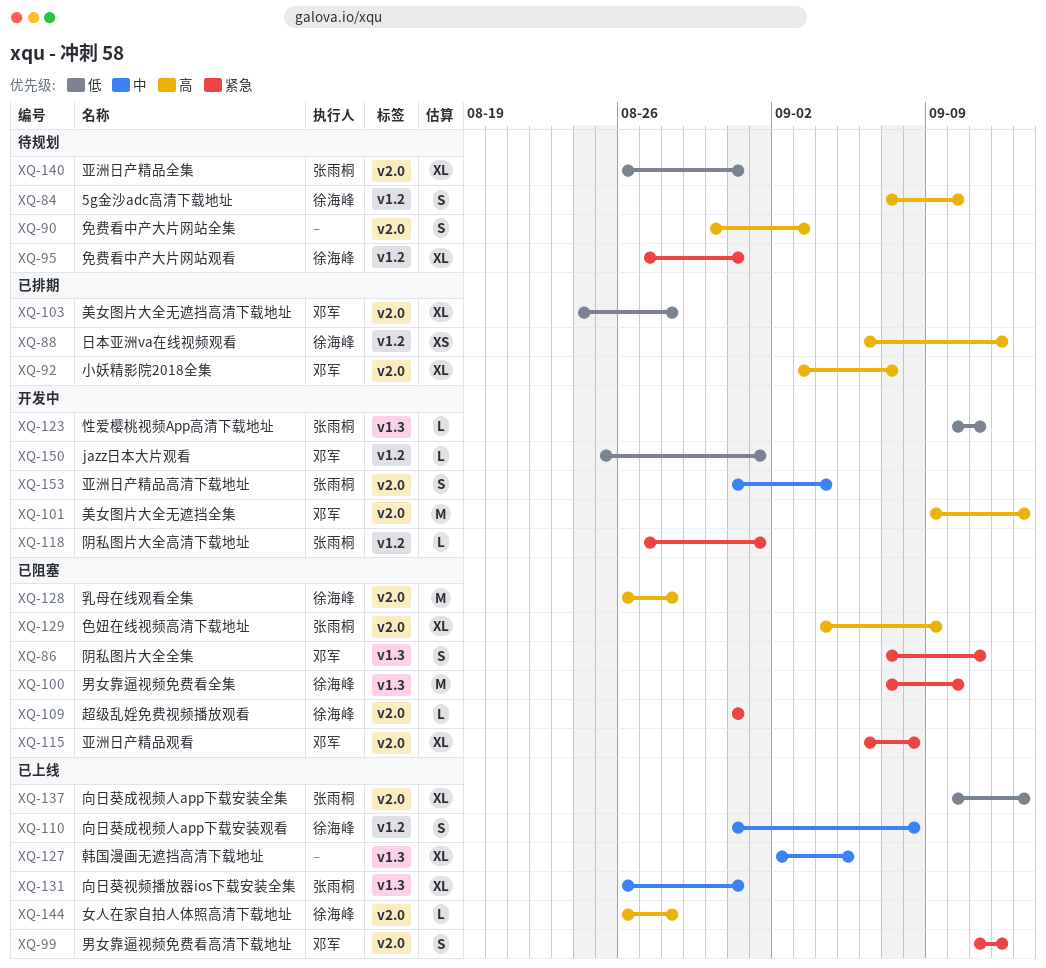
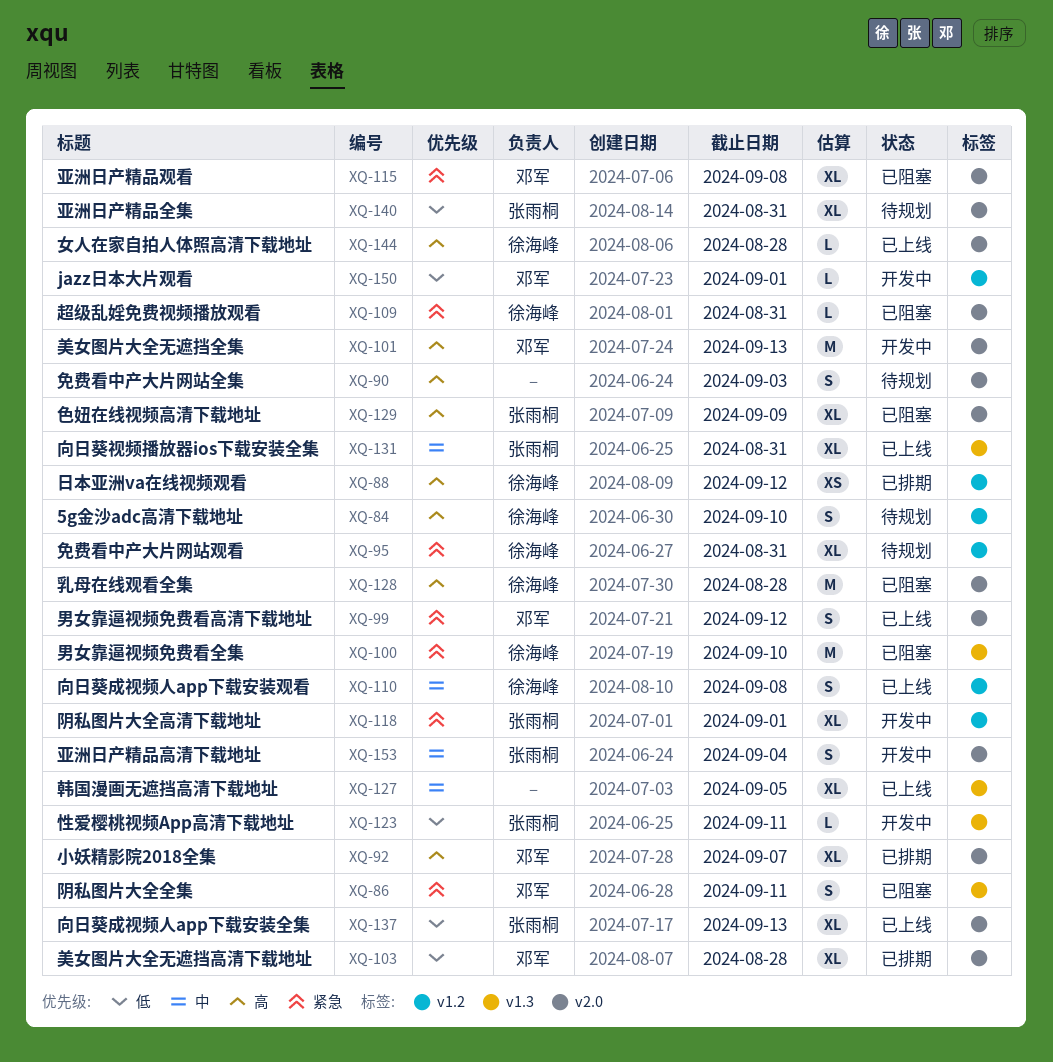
XQ-118, estimate: L -> XL

